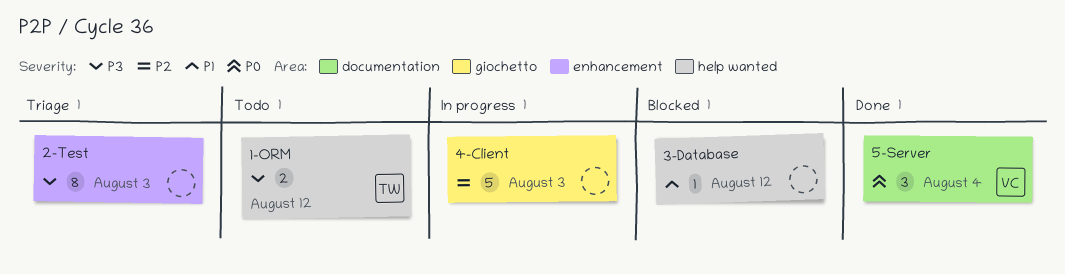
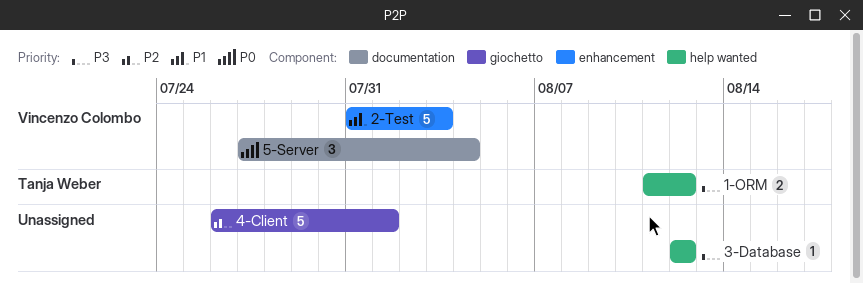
2-Test, owner: none -> Vincenzo Colombo
2-Test, priority: P3 -> P1
2-Test, estimate: 8 -> 5
3-Database, priority: P1 -> P3
4-Client, due: Aug 3 -> Aug 1

